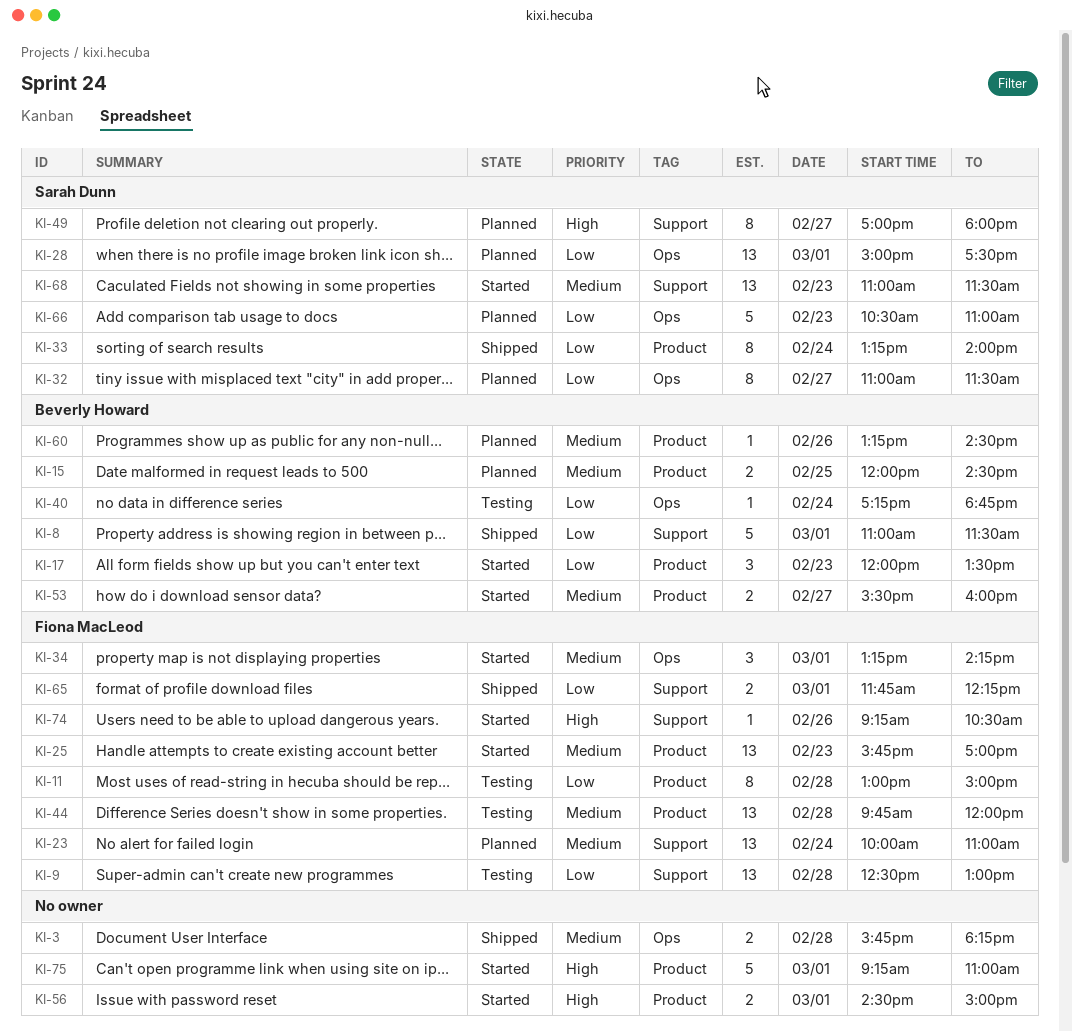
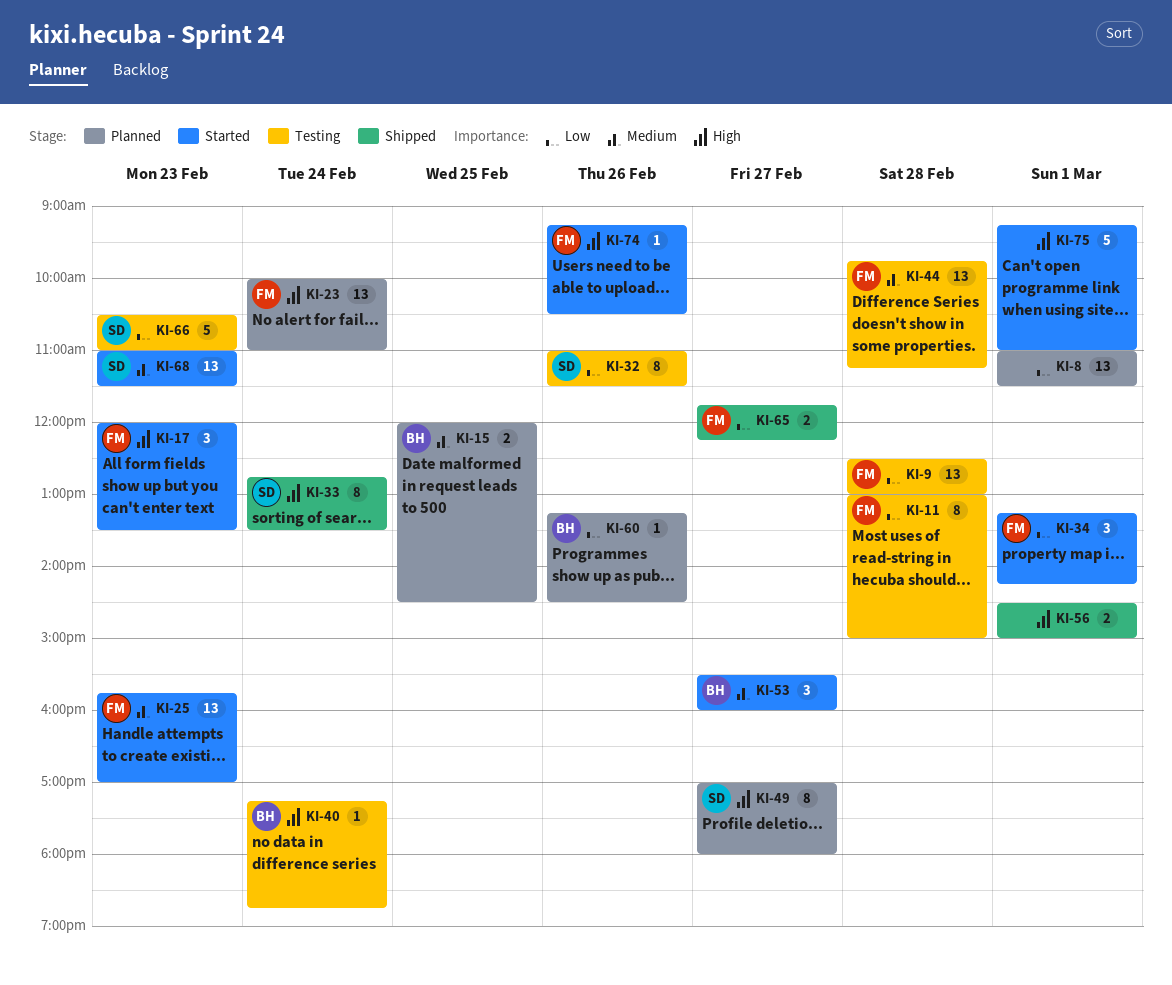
KI-3: present -> none
KI-8, status: Shipped -> Planned
KI-8, owner: Beverly Howard -> none
KI-8, estimate: 5 -> 13
KI-17, owner: Beverly Howard -> Fiona MacLeod
KI-17, priority: Low -> High
KI-23, priority: Medium -> High
KI-28: present -> none
KI-32, status: Planned -> Testing
KI-32, day: Feb 27 -> Feb 26
KI-33, priority: Low -> High
KI-33, begins: 13:15 -> 12:45
KI-33, ends: 14:00 -> 13:30
KI-34, priority: Medium -> Low
KI-40, priority: Low -> High
KI-44, ends: 12:00 -> 11:15
KI-53, estimate: 2 -> 3
KI-56, status: Started -> Shipped
KI-60, priority: Medium -> Low
KI-65, day: Mar 1 -> Feb 27
KI-66, status: Planned -> Testing

